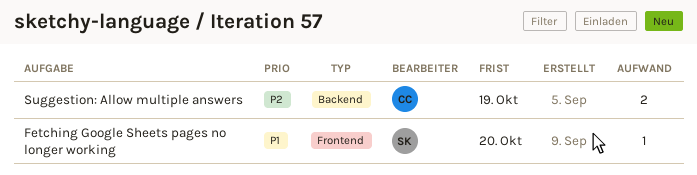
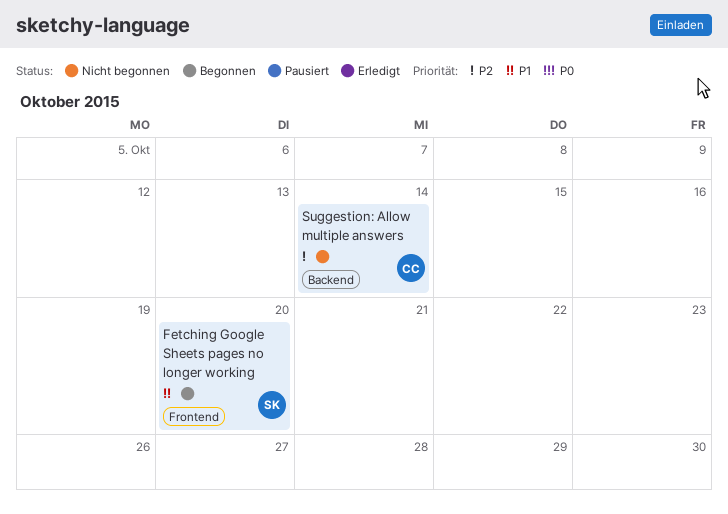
Suggestion: Allow multiple answers, due: Oct 19 -> Oct 14

